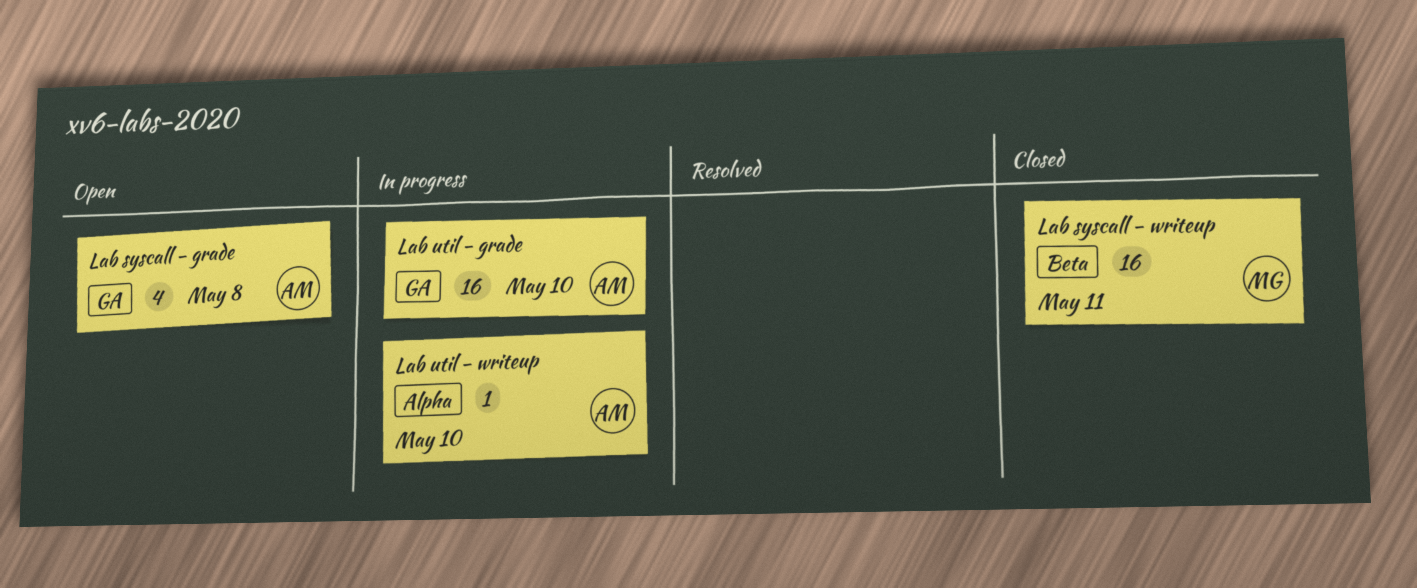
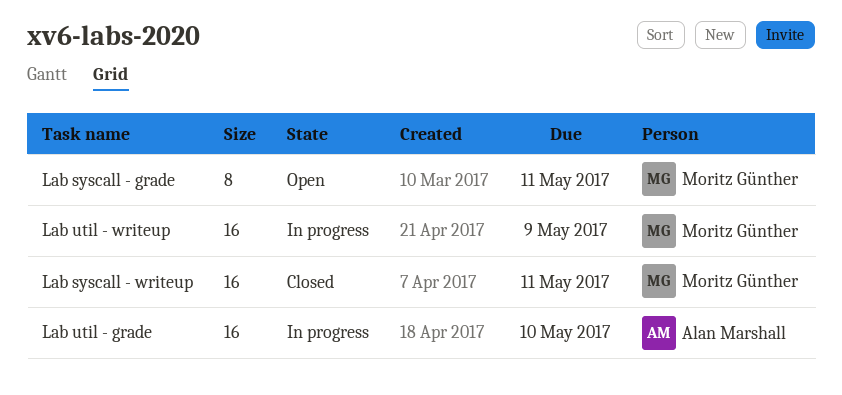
Lab syscall - grade, owner: Alan Marshall -> Moritz Günther
Lab syscall - grade, estimate: 4 -> 8
Lab syscall - grade, due: May 8 -> May 11
Lab util - writeup, owner: Alan Marshall -> Moritz Günther
Lab util - writeup, estimate: 1 -> 16
Lab util - writeup, due: May 10 -> May 9

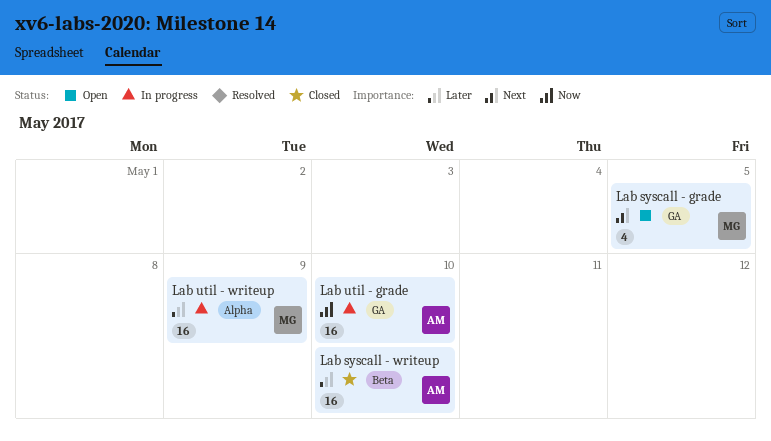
Lab syscall - grade, estimate: 8 -> 4
Lab syscall - grade, due: May 11 -> May 5
Lab syscall - writeup, owner: Moritz Günther -> Alan Marshall
Lab syscall - writeup, due: May 11 -> May 10

